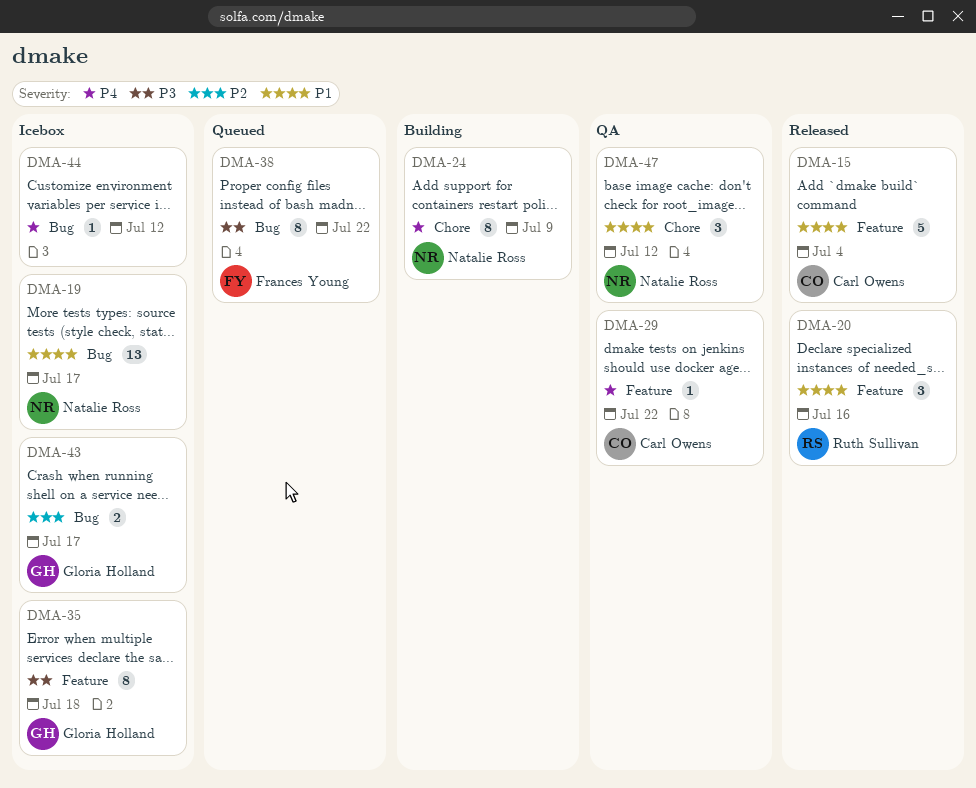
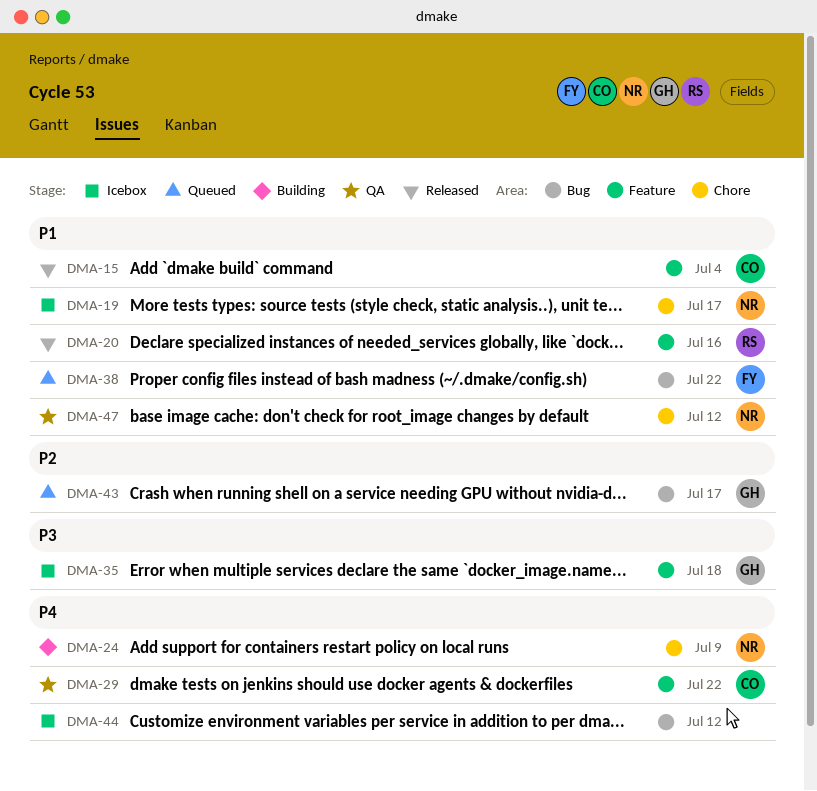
DMA-19, label: Bug -> Chore
DMA-38, priority: P3 -> P1
DMA-43, status: Icebox -> Queued

